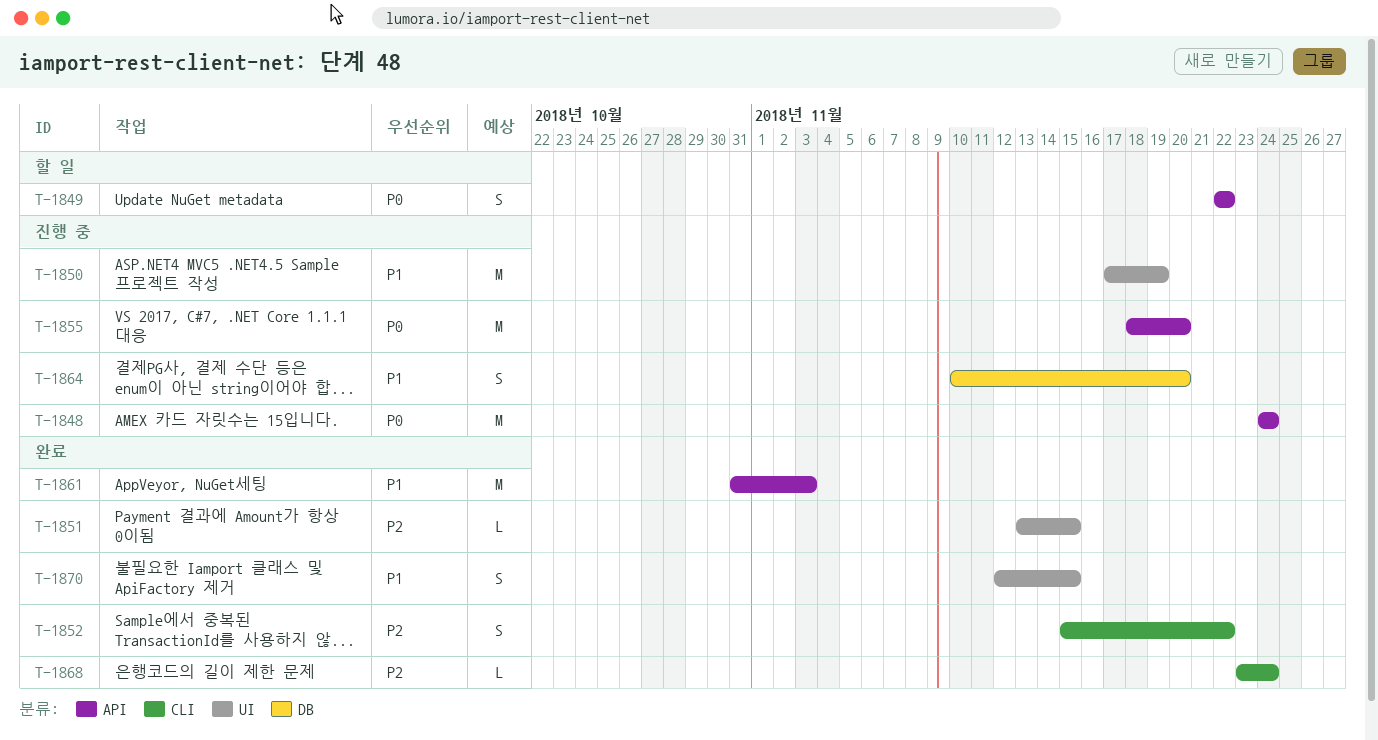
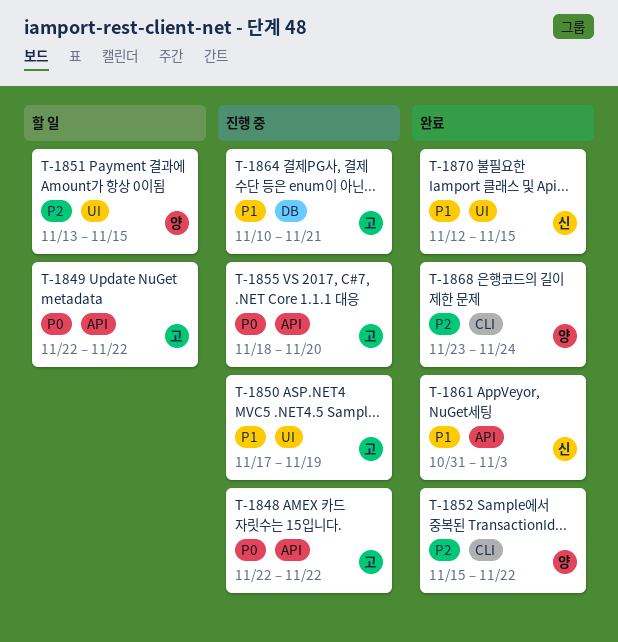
T-1848, start: Nov 24 -> Nov 22
T-1848, due: Nov 24 -> Nov 22
T-1851, status: 완료 -> 할 일
T-1864, due: Nov 20 -> Nov 21

